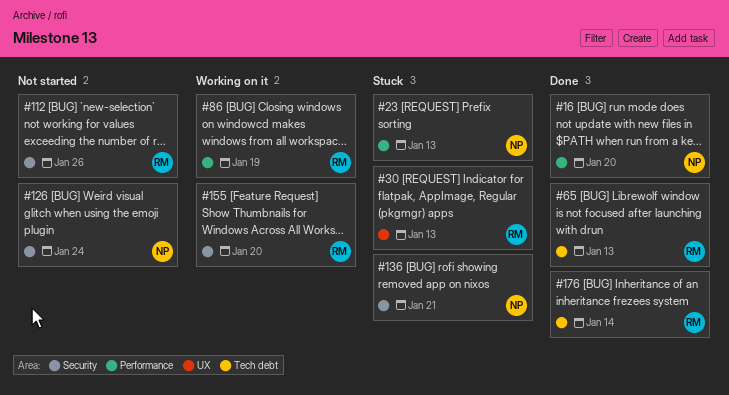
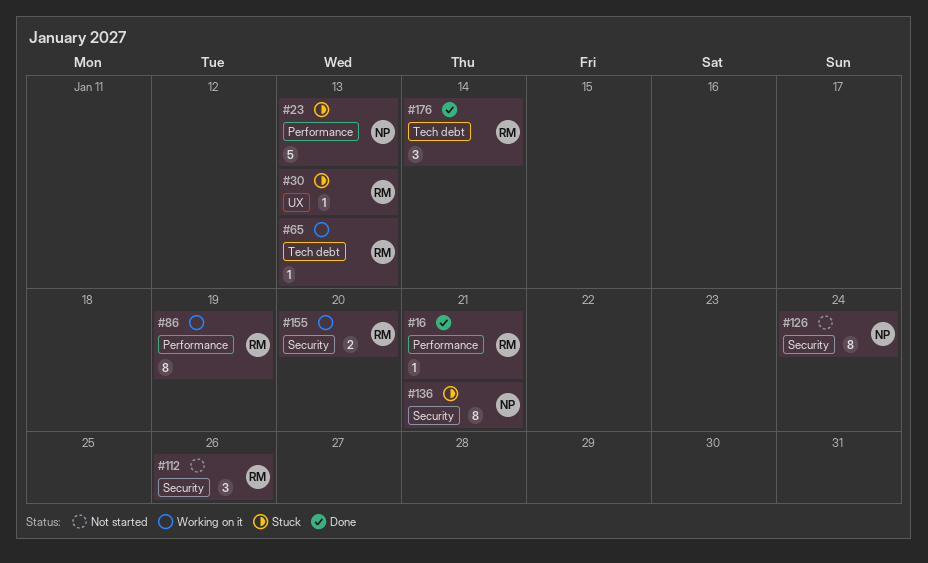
#16, owner: NP -> RM
#16, due: Jan 20 -> Jan 21
#65, status: Done -> Working on it

